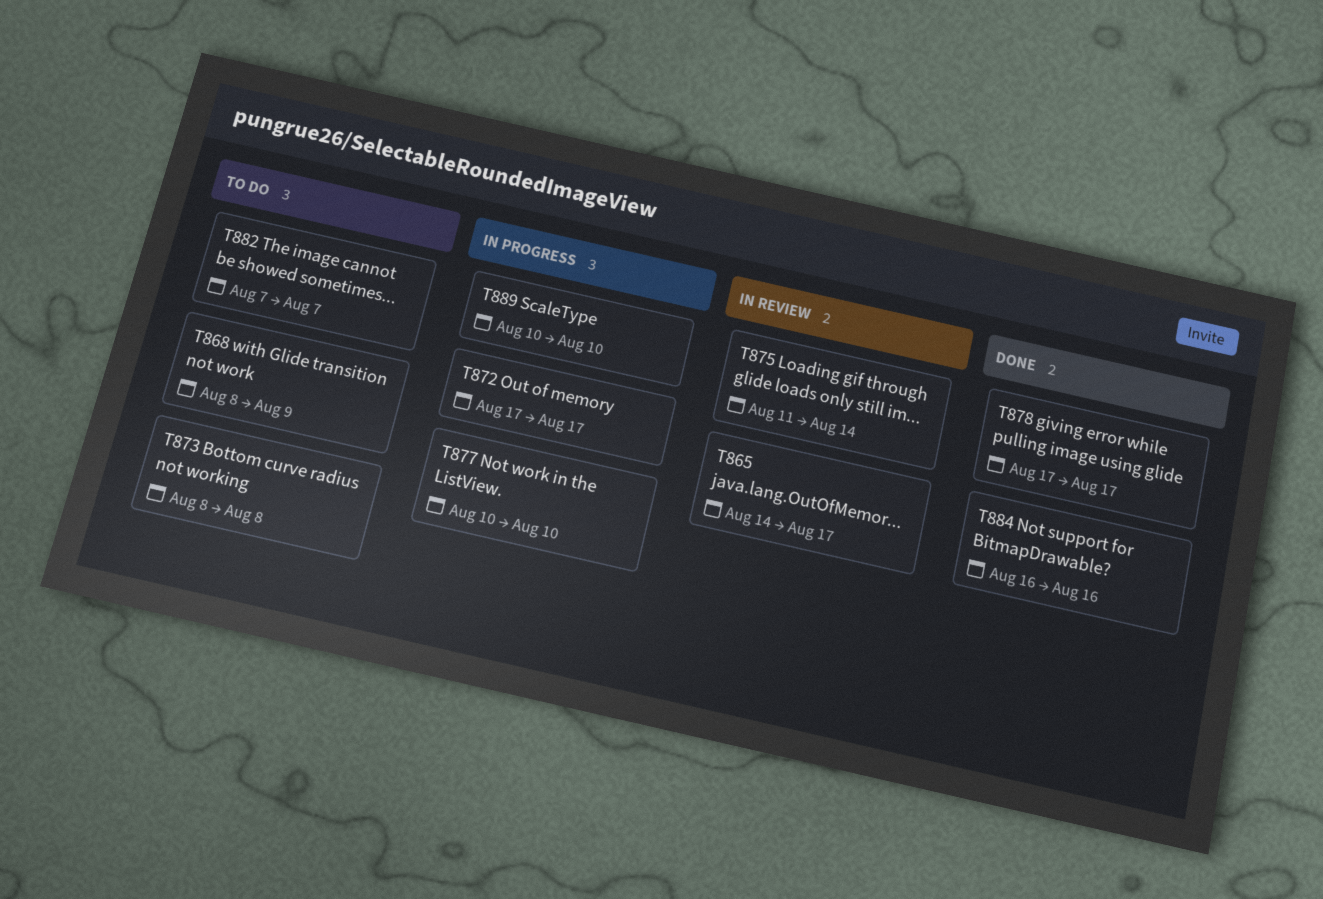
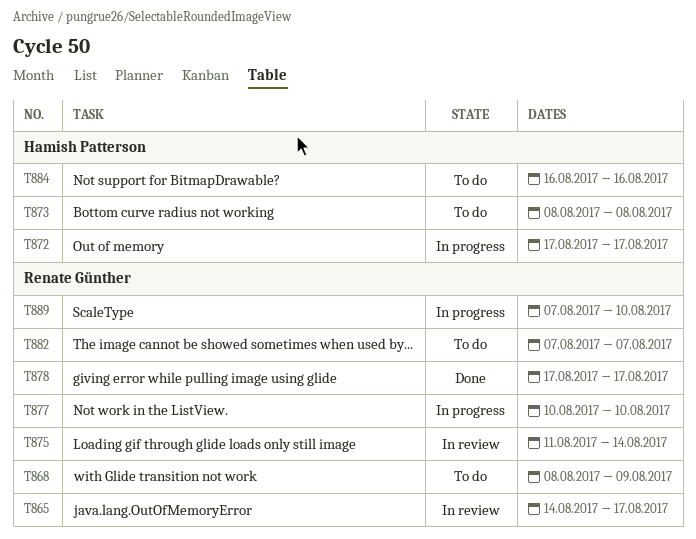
T884, status: Done -> To do
T889, start: Aug 10 -> Aug 7

